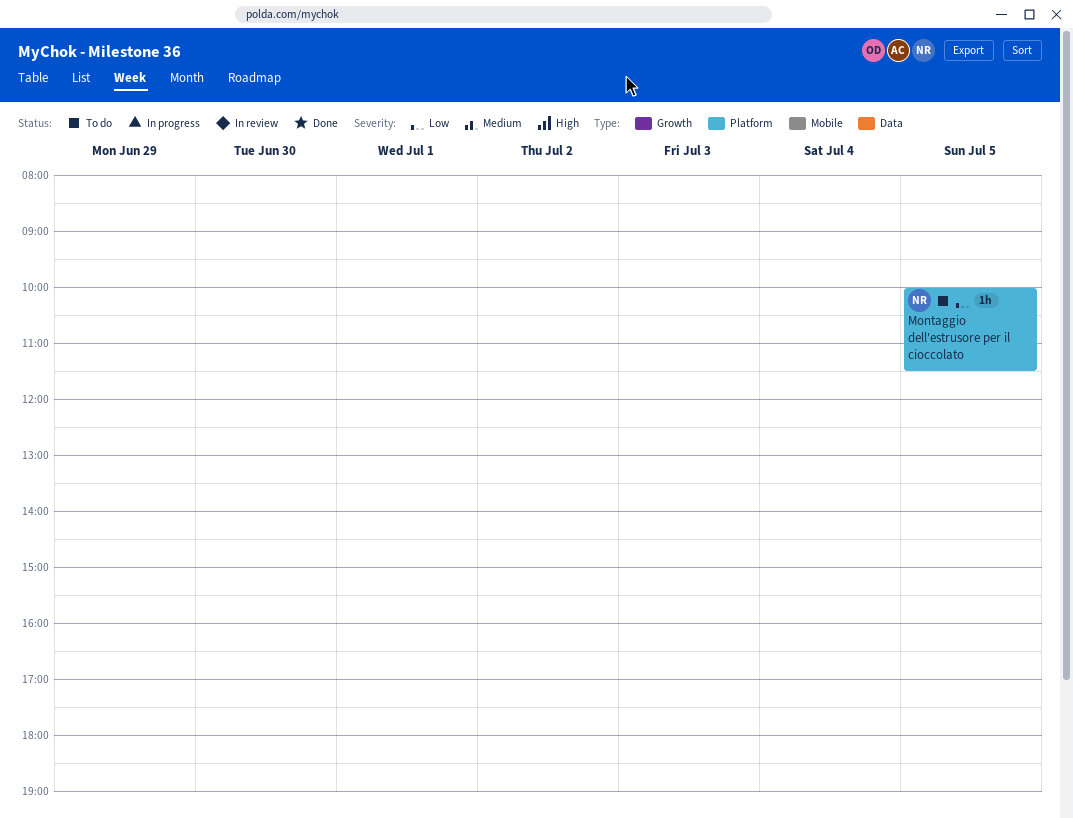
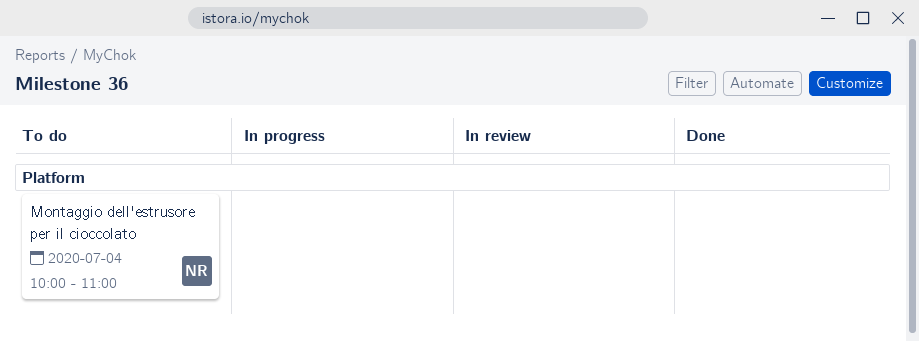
Montaggio dell'estrusore per il cioccolato, day: Jul 5 -> Jul 4
Montaggio dell'estrusore per il cioccolato, ends: 11:30 -> 11:00

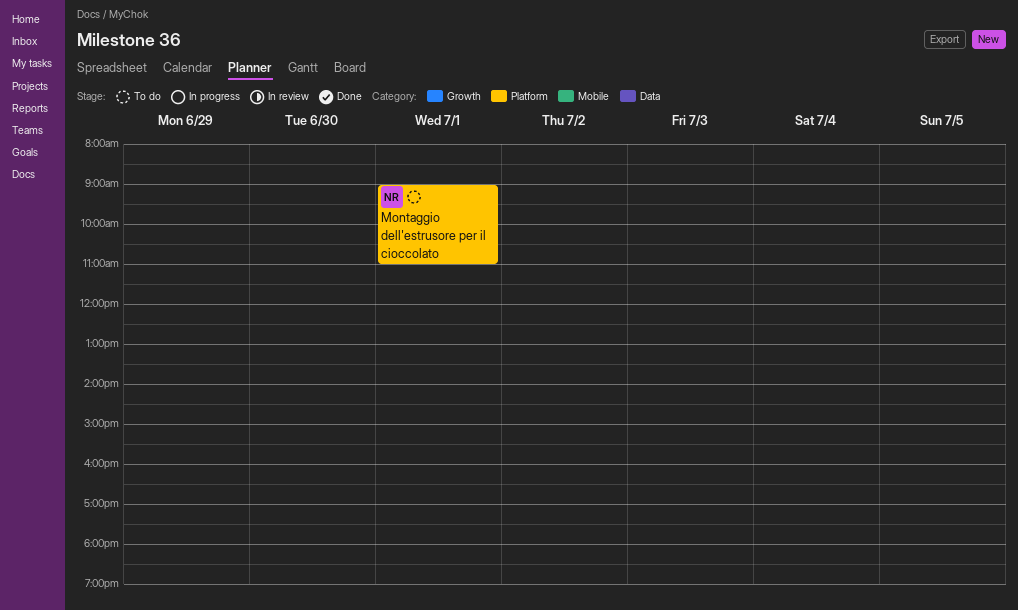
Montaggio dell'estrusore per il cioccolato, day: Jul 4 -> Jul 1
Montaggio dell'estrusore per il cioccolato, begins: 10:00 -> 09:00

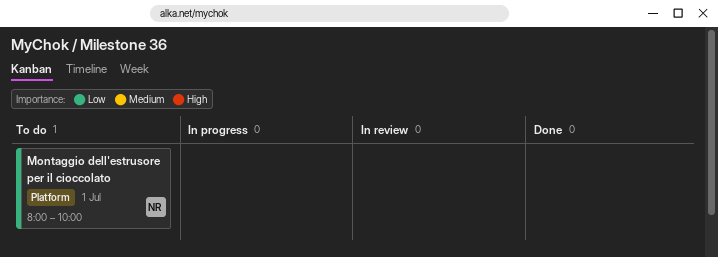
Montaggio dell'estrusore per il cioccolato, begins: 09:00 -> 08:00
Montaggio dell'estrusore per il cioccolato, ends: 11:00 -> 10:00

